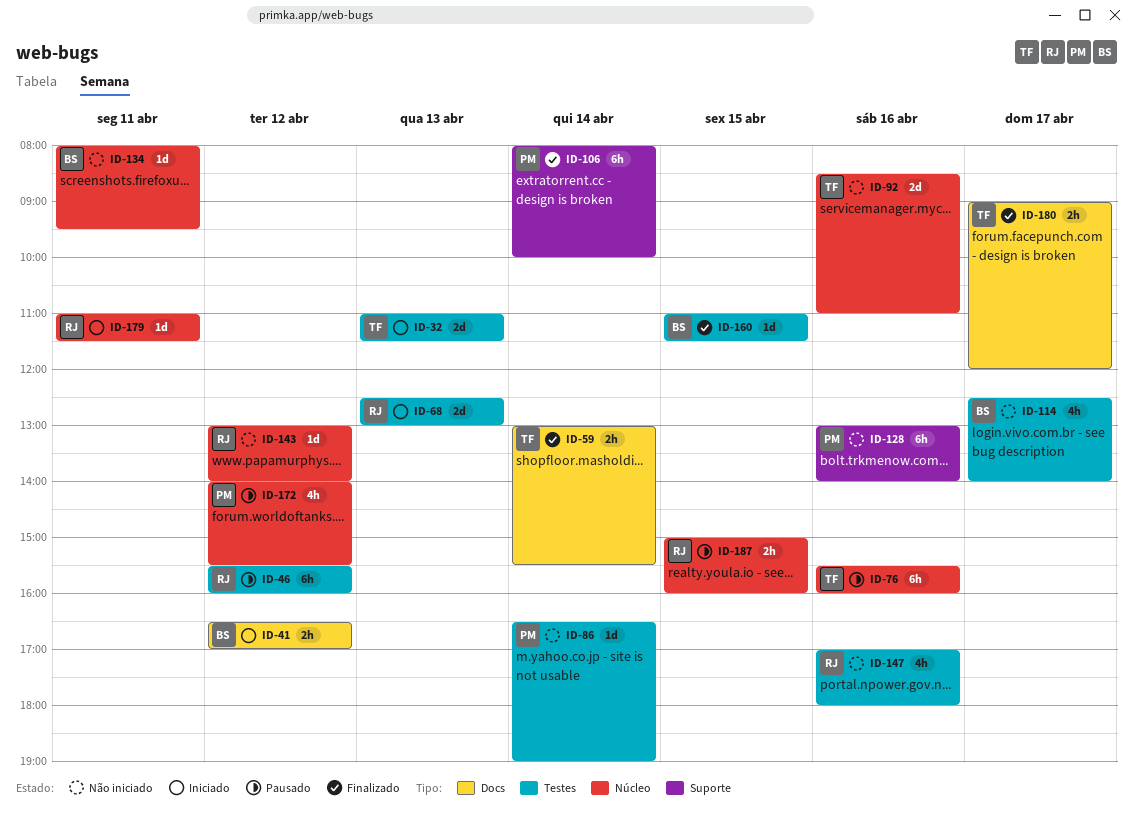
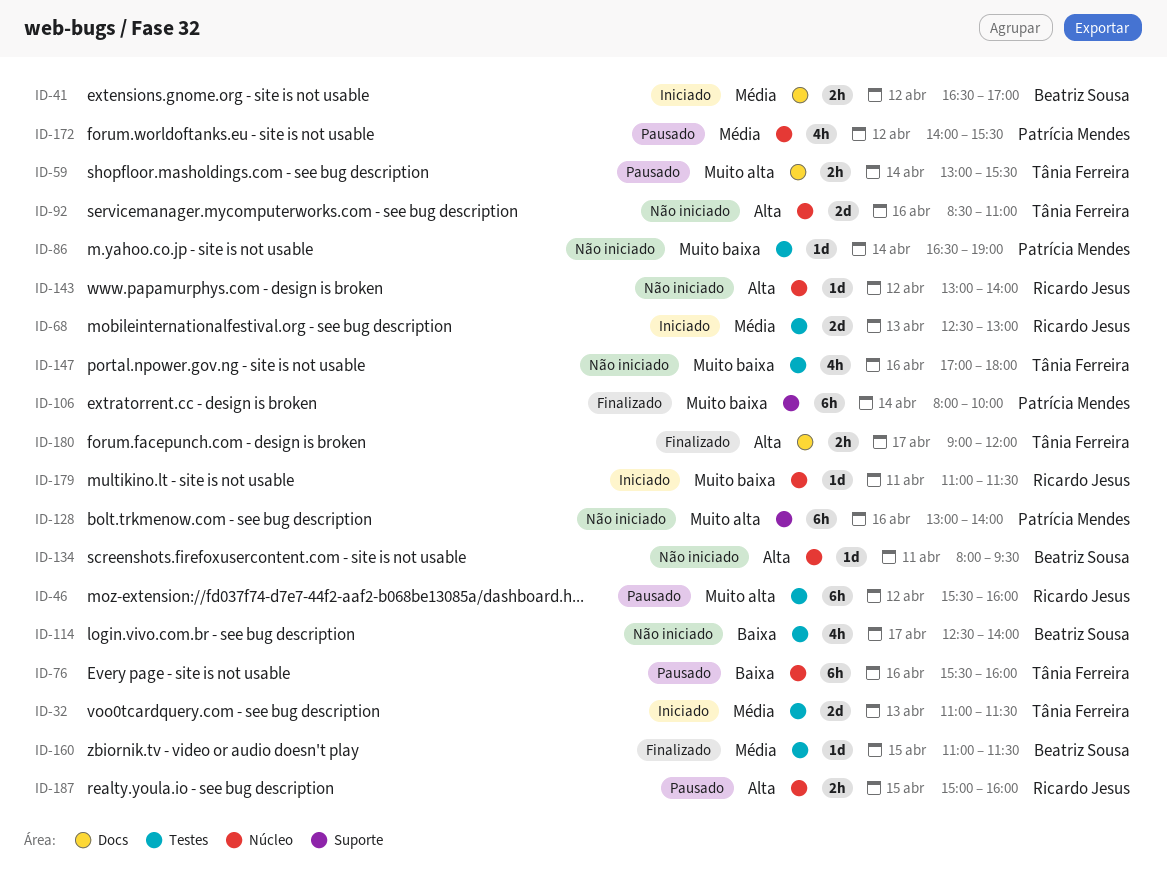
ID-59, status: Finalizado -> Pausado
ID-147, owner: Ricardo Jesus -> Tânia Ferreira

